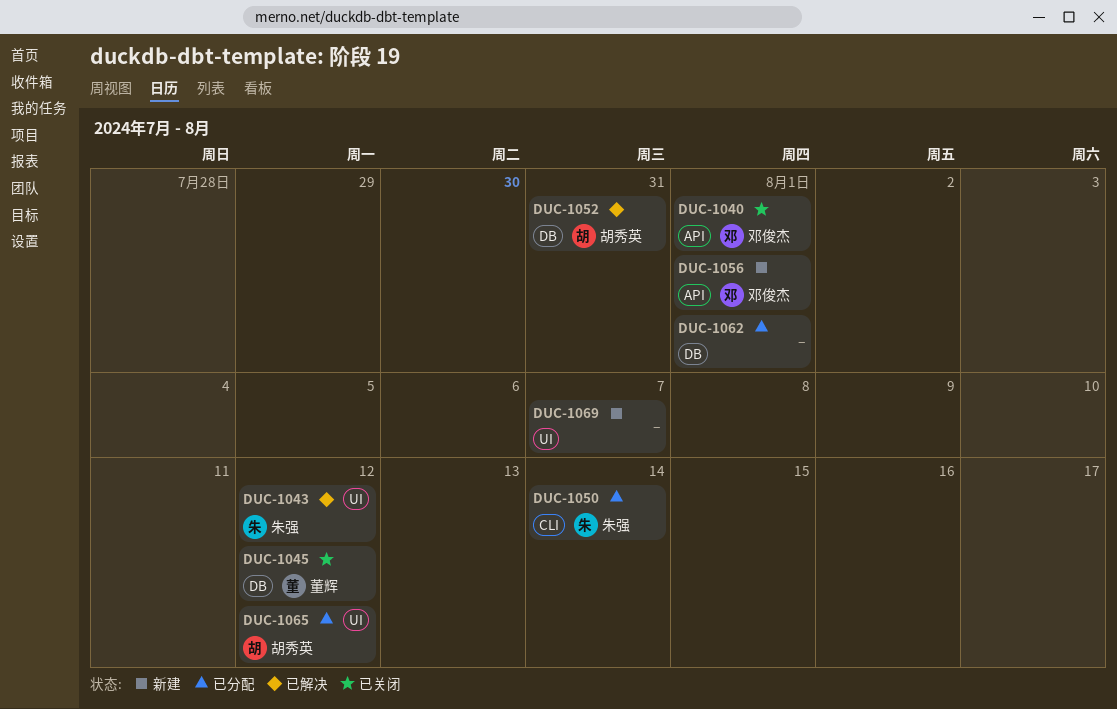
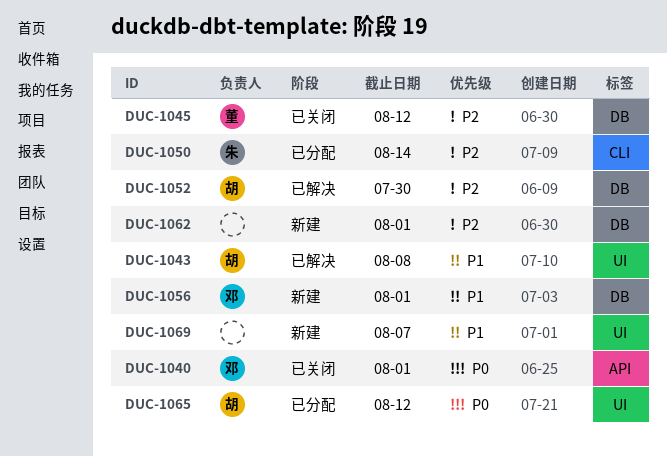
DUC-1043, owner: 朱强 -> 胡秀英
DUC-1043, due: Aug 12 -> Aug 8
DUC-1052, due: Jul 31 -> Jul 30
DUC-1056, label: API -> DB
DUC-1062, status: 已分配 -> 新建

